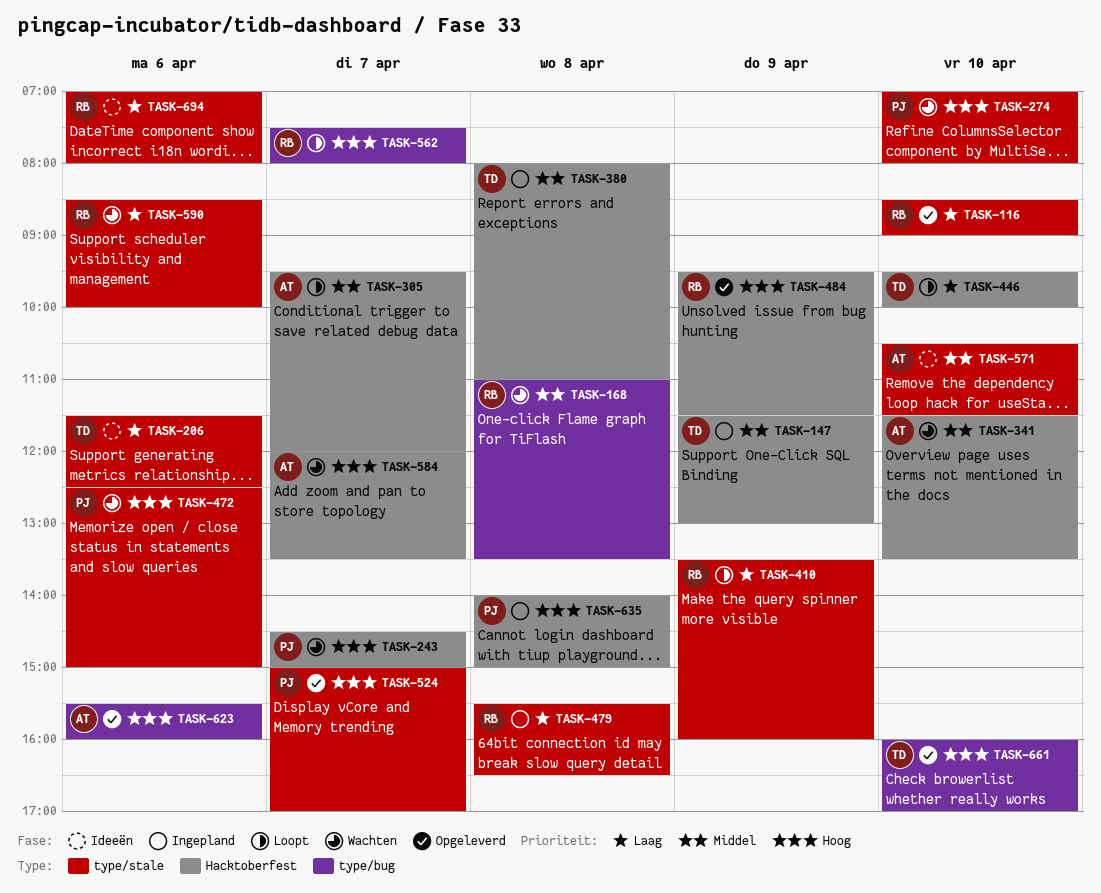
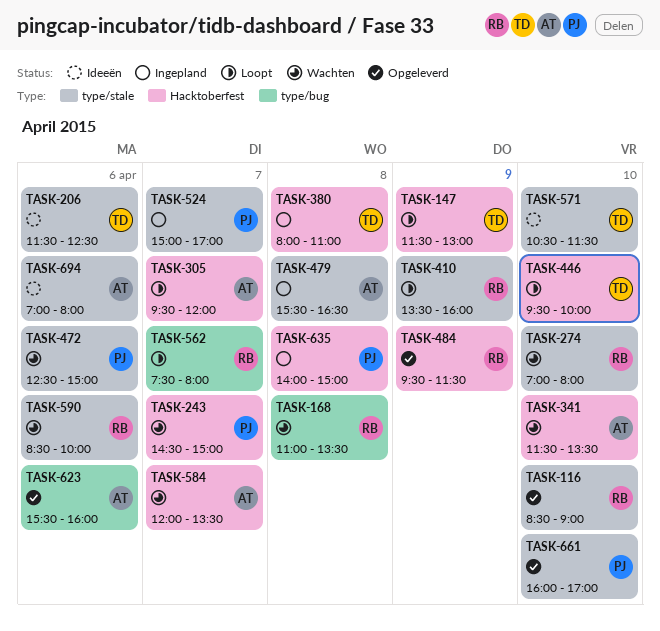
TASK-147, status: Ingepland -> Loopt
TASK-274, owner: PJ -> RB
TASK-479, owner: RB -> AT
TASK-524, status: Opgeleverd -> Ingepland
TASK-571, owner: AT -> TD
TASK-661, owner: TD -> PJ
TASK-661, label: type/bug -> type/stale
TASK-694, owner: RB -> AT

